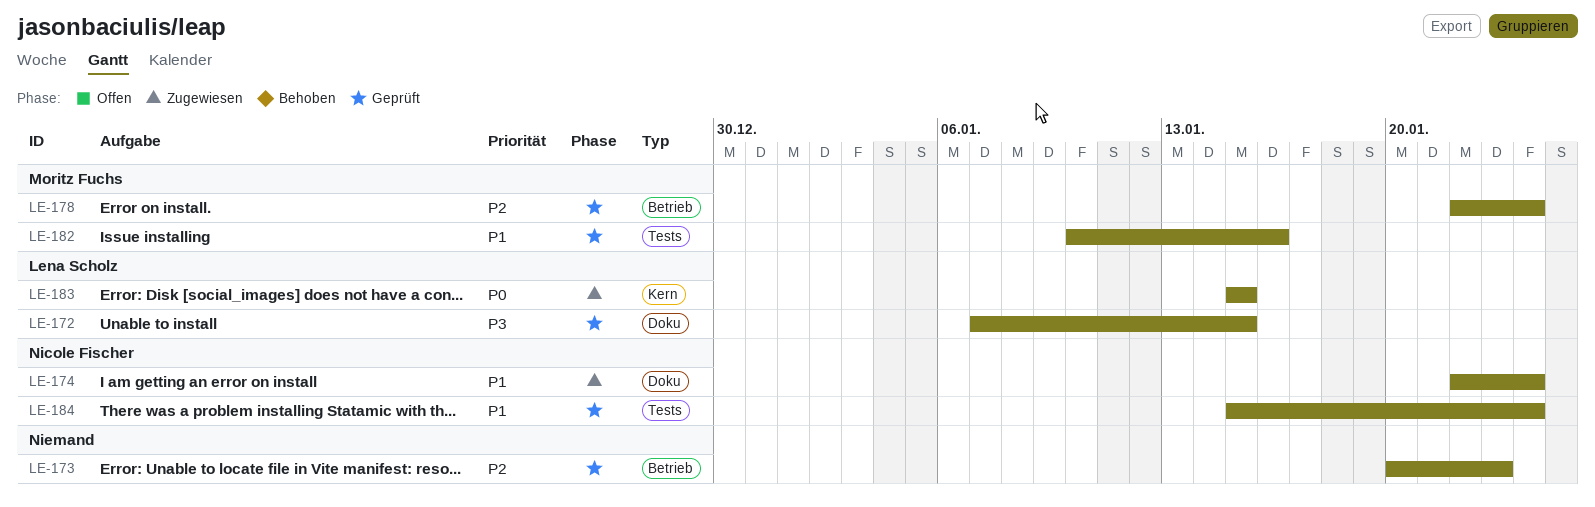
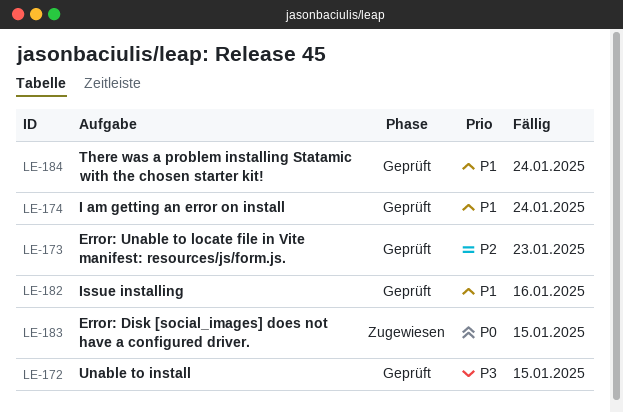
LE-174, status: Zugewiesen -> Geprüft
LE-178: present -> none

